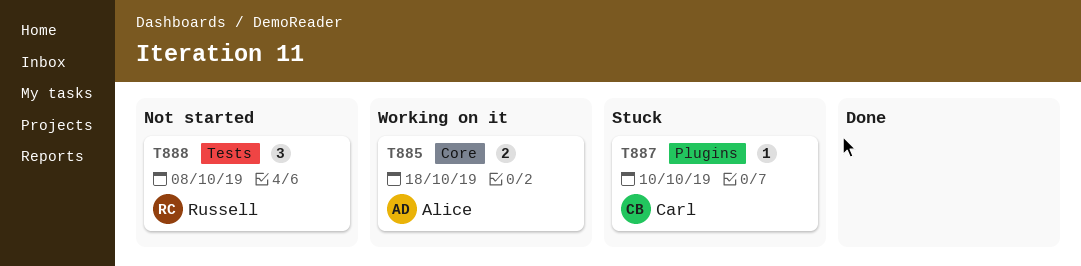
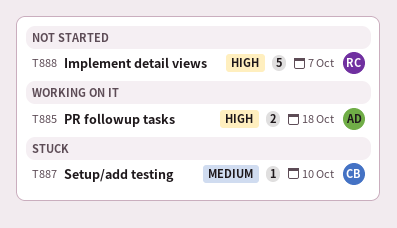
T888, estimate: 3 -> 5
T888, due: Oct 8 -> Oct 7

